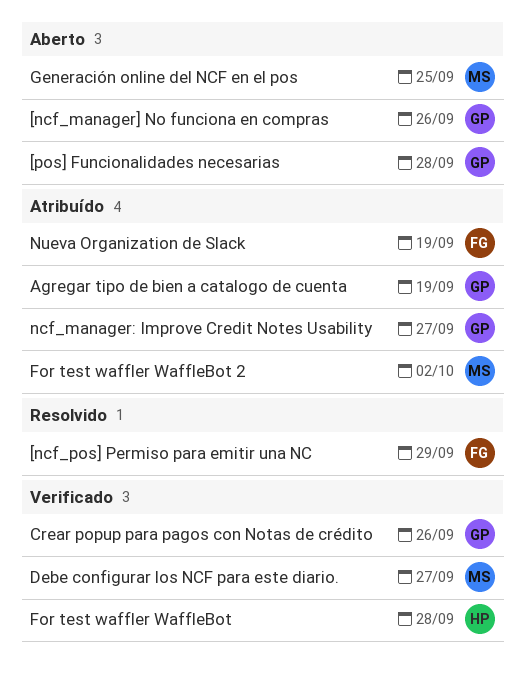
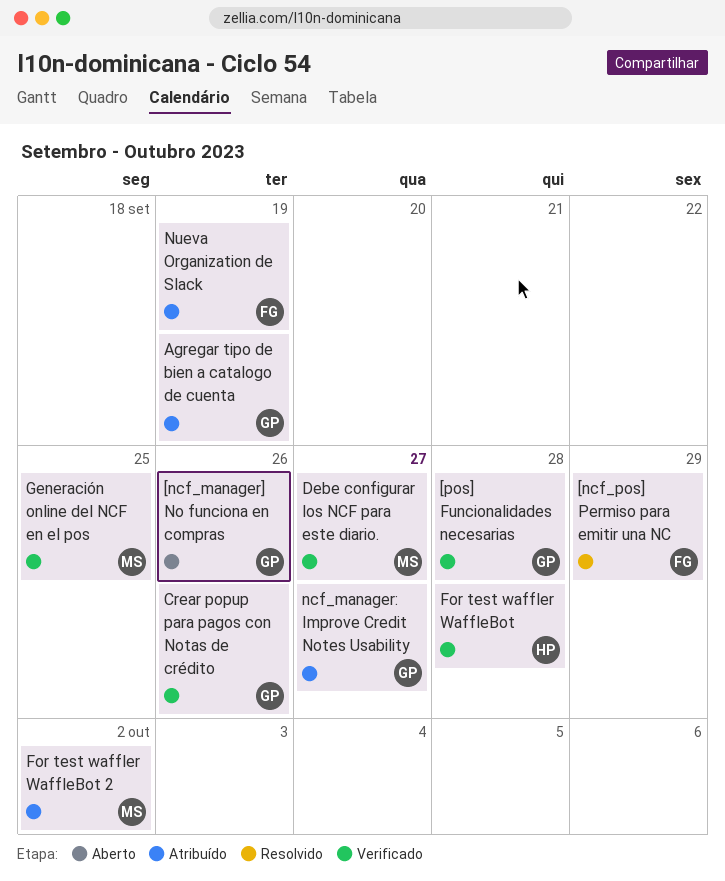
[pos] Funcionalidades necesarias, status: Aberto -> Verificado
Generación online del NCF en el pos, status: Aberto -> Verificado

